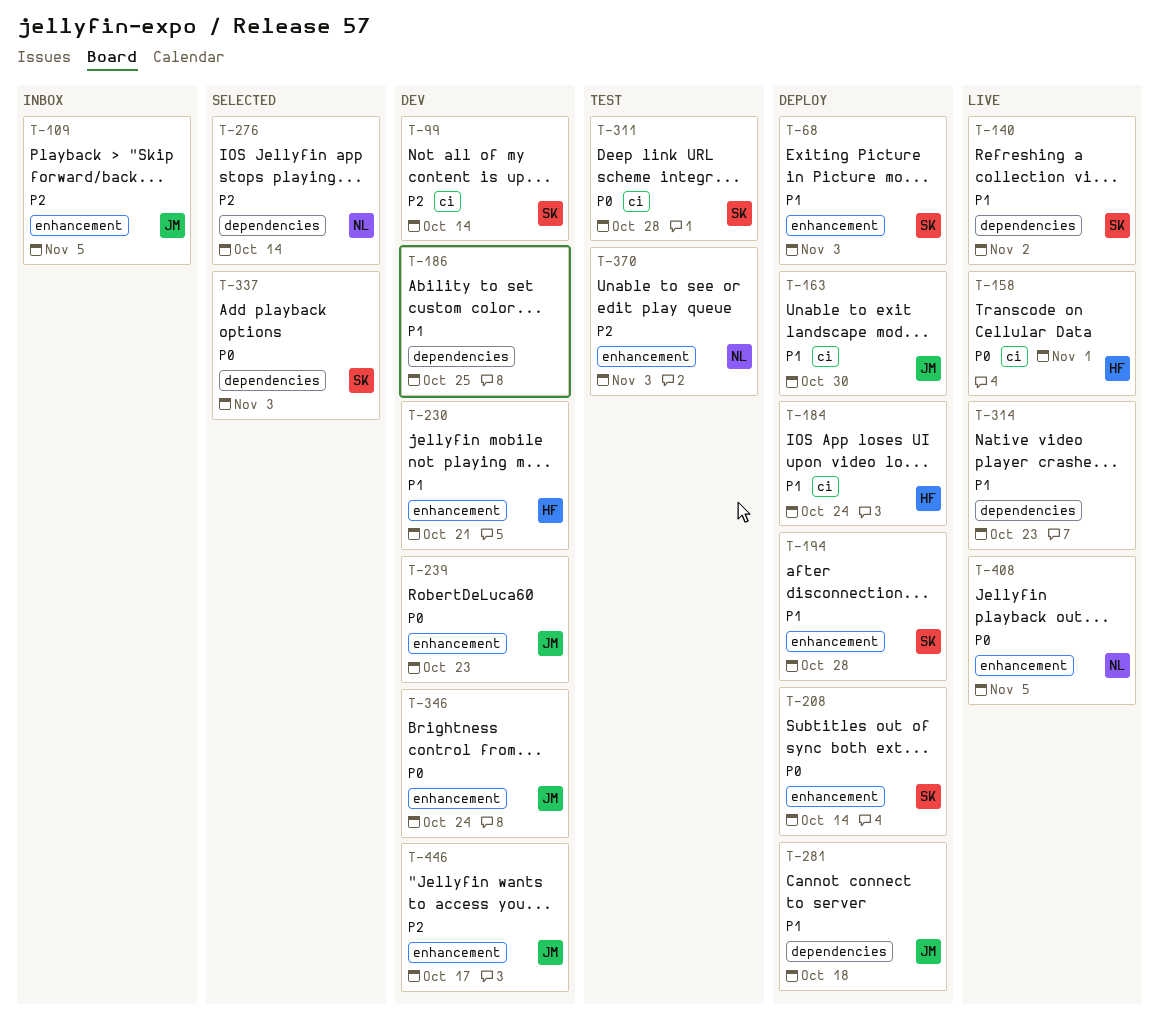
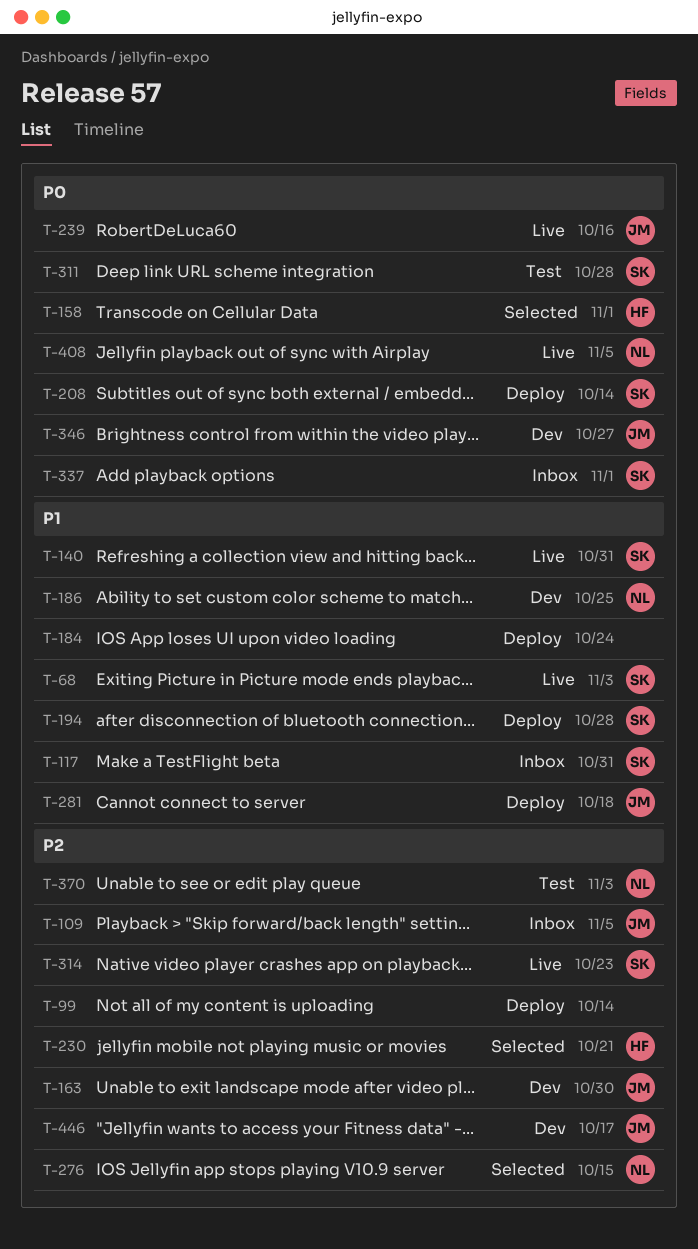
T-68, status: Deploy -> Live
T-99, status: Dev -> Deploy
T-99, owner: SK -> none
T-117: none -> present
T-140, due: Nov 2 -> Oct 31
T-158, status: Live -> Selected
T-163, status: Deploy -> Dev
T-163, priority: P1 -> P2
T-184, owner: HF -> none
T-186, owner: none -> NL
T-230, status: Dev -> Selected
T-230, priority: P1 -> P2
T-239, status: Dev -> Live
T-239, due: Oct 23 -> Oct 16
T-276, due: Oct 14 -> Oct 15
T-314, owner: none -> SK
T-314, priority: P1 -> P2
T-337, status: Selected -> Inbox
T-337, due: Nov 3 -> Nov 1
T-346, due: Oct 24 -> Oct 27

